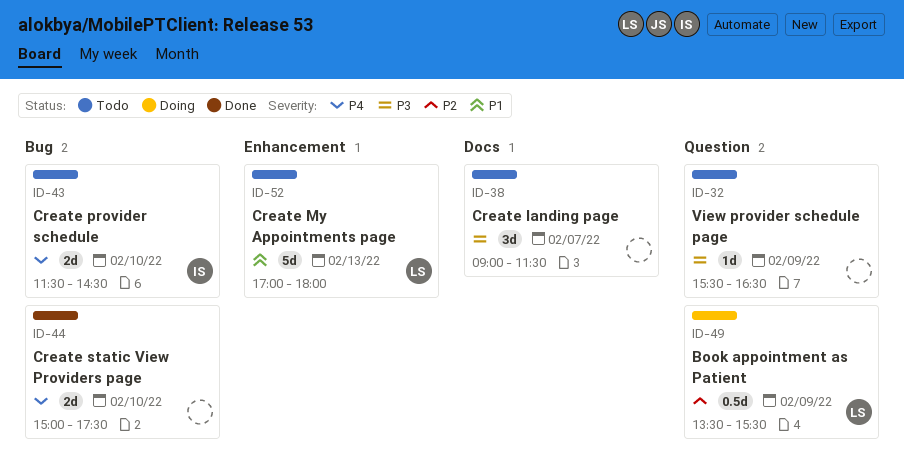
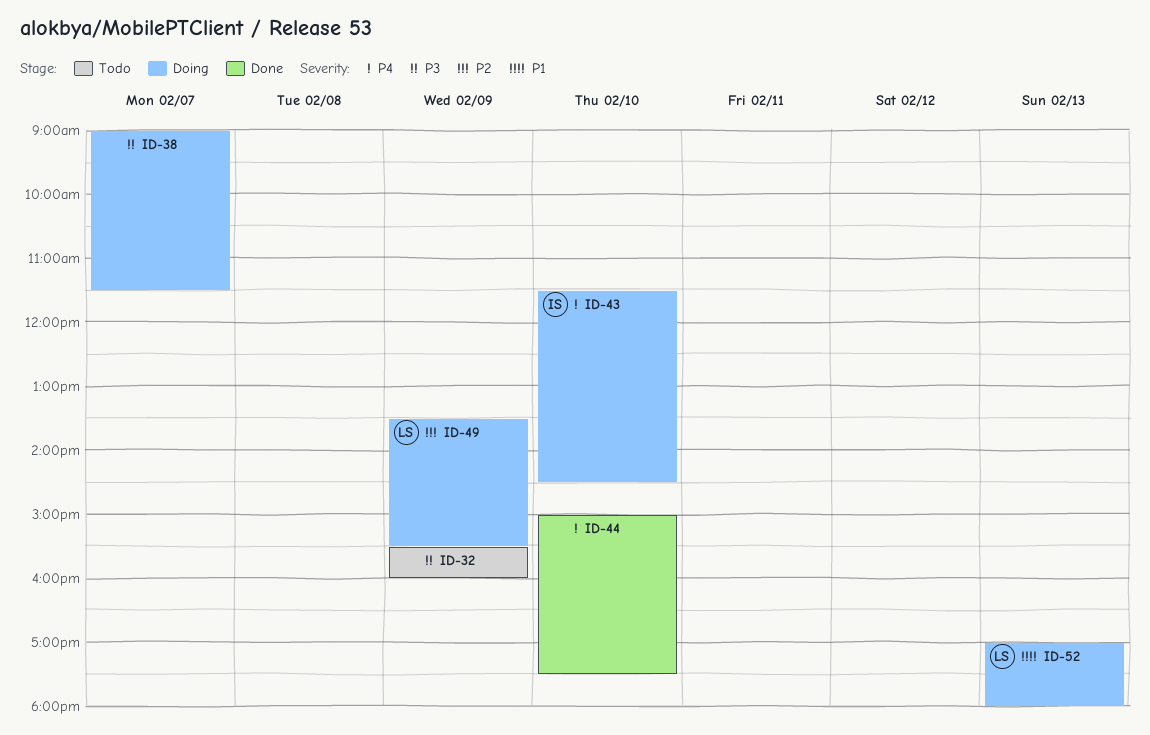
ID-32, ends: 16:30 -> 16:00
ID-38, status: Todo -> Doing
ID-43, status: Todo -> Doing
ID-52, status: Todo -> Doing

